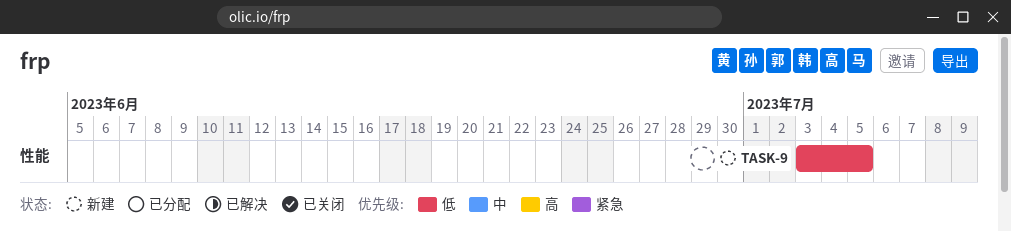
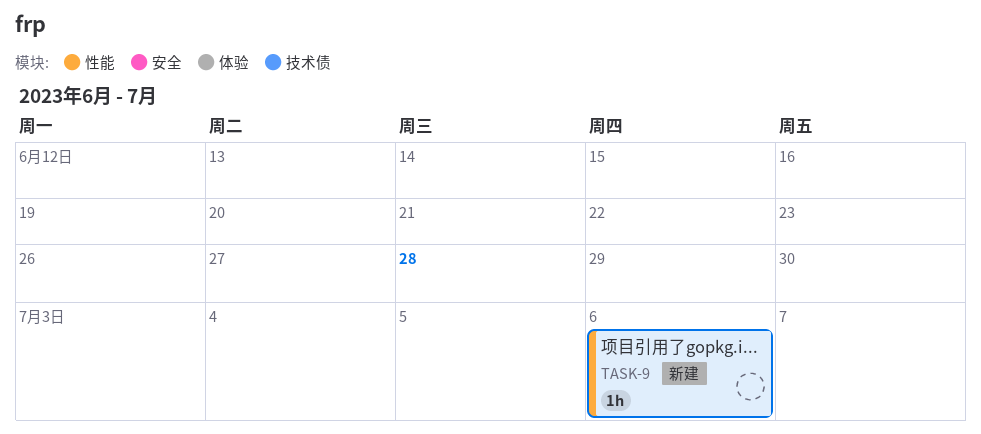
TASK-9, due: Jul 5 -> Jul 6

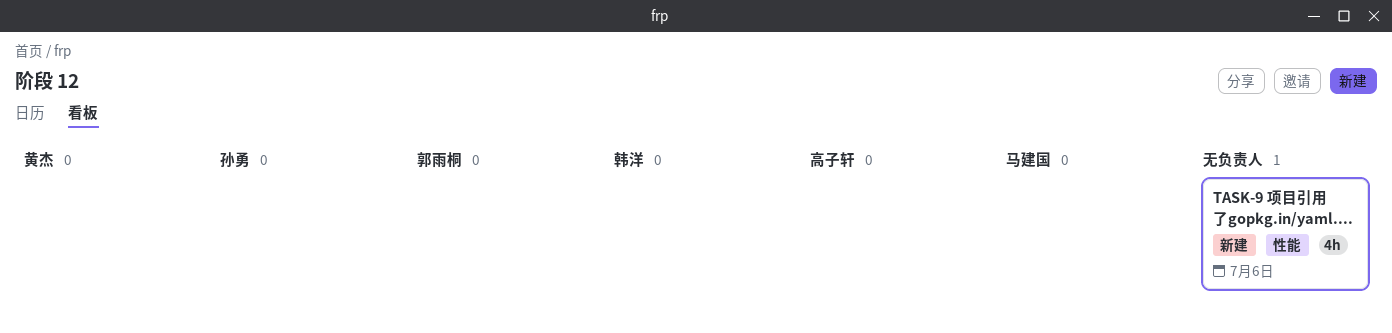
TASK-9, estimate: 1h -> 4h

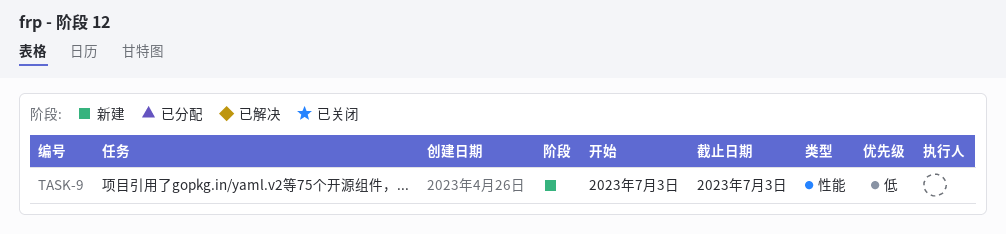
TASK-9, due: Jul 6 -> Jul 3

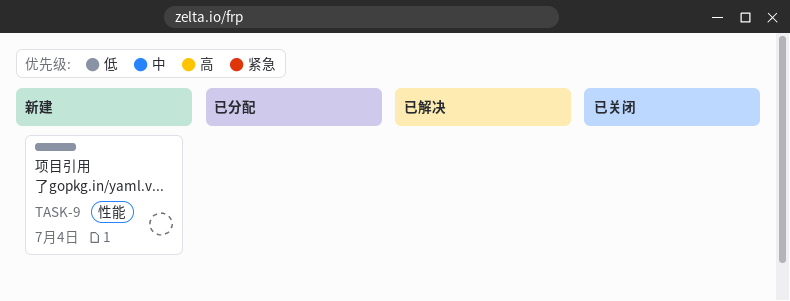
TASK-9, due: Jul 3 -> Jul 4

